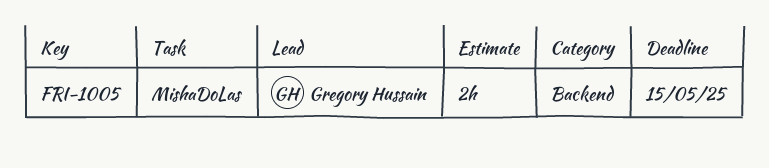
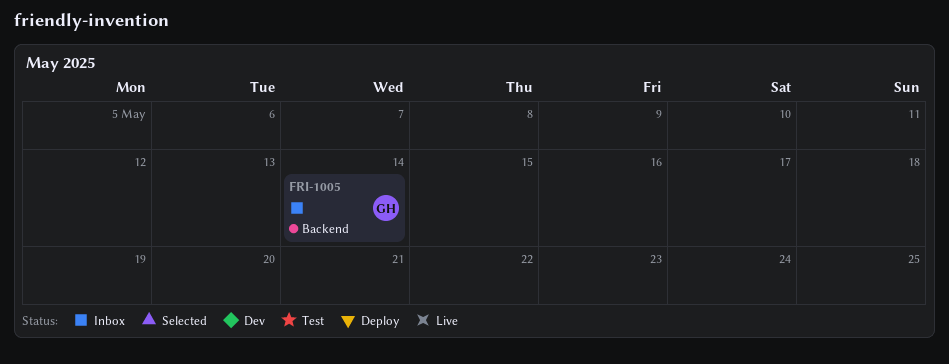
FRI-1005, due: May 15 -> May 14

